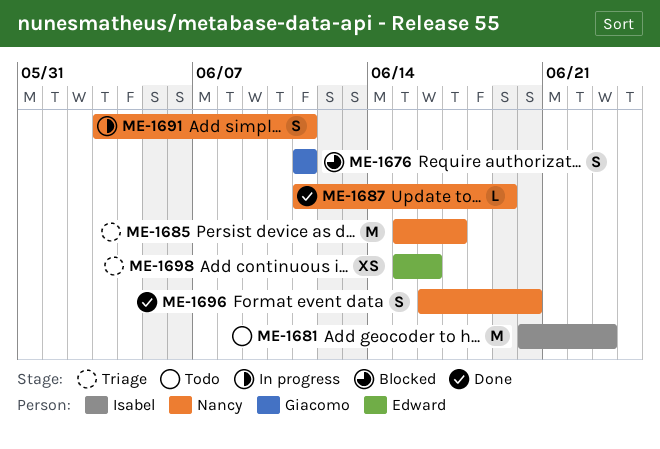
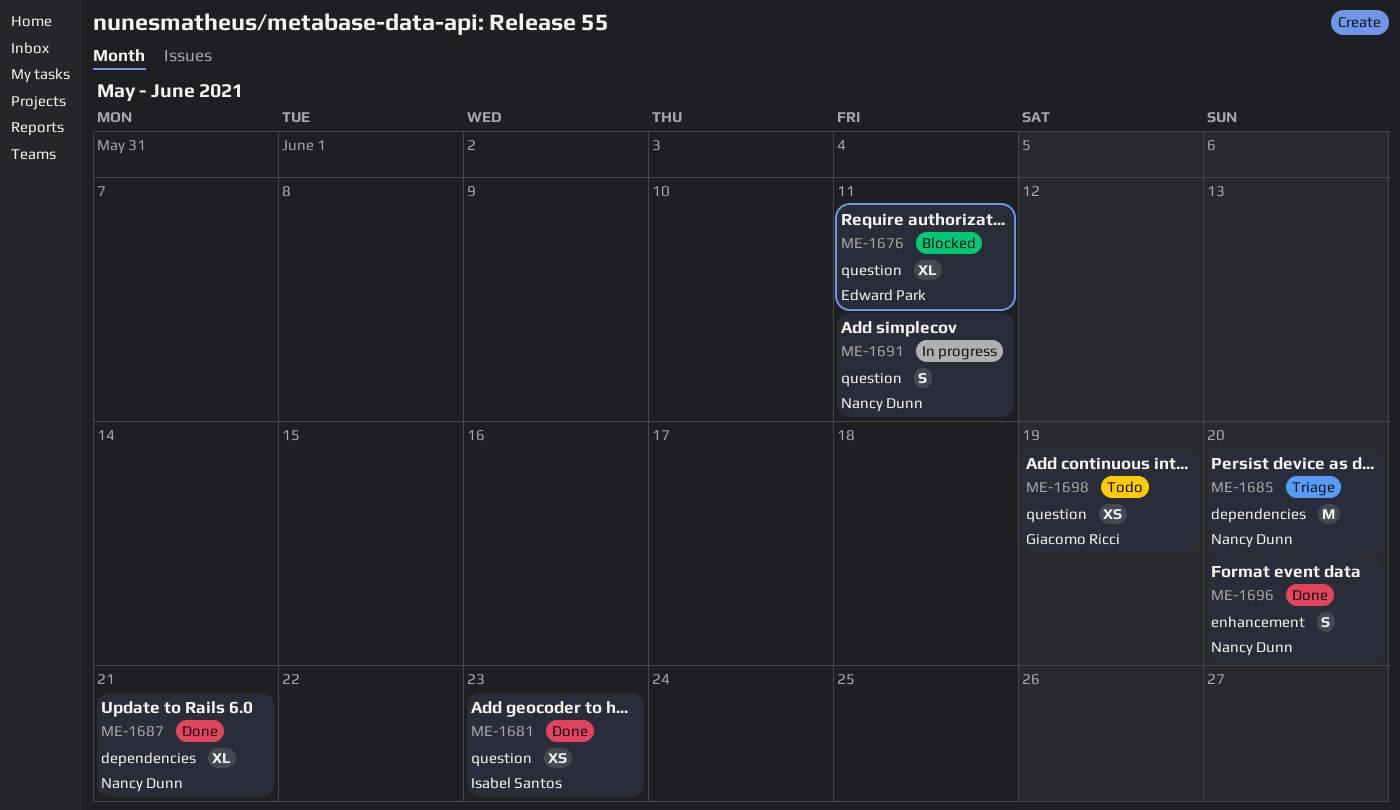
ME-1676, owner: Giacomo Ricci -> Edward Park
ME-1676, estimate: S -> XL
ME-1681, status: Todo -> Done
ME-1681, estimate: M -> XS
ME-1685, due: Jun 17 -> Jun 20
ME-1687, estimate: L -> XL
ME-1687, due: Jun 19 -> Jun 21
ME-1698, status: Triage -> Todo
ME-1698, owner: Edward Park -> Giacomo Ricci
ME-1698, due: Jun 16 -> Jun 19

